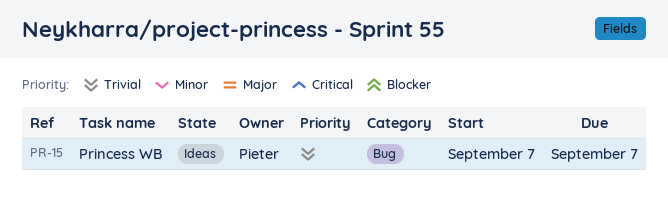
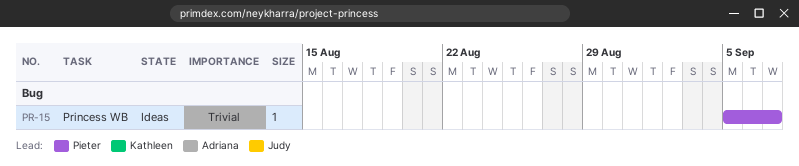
PR-15, start: Sep 7 -> Sep 5

